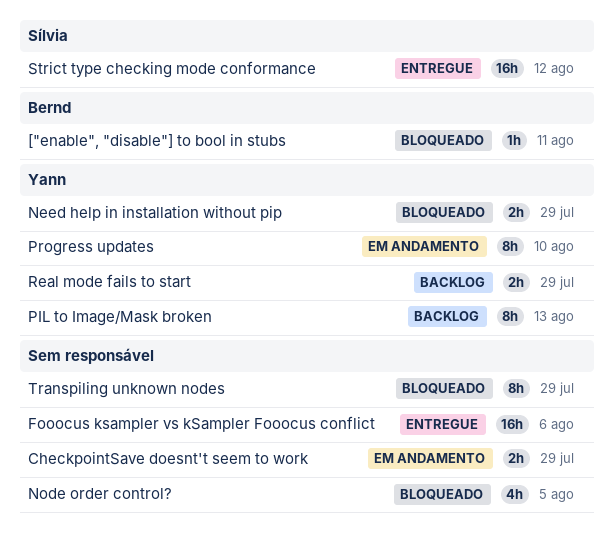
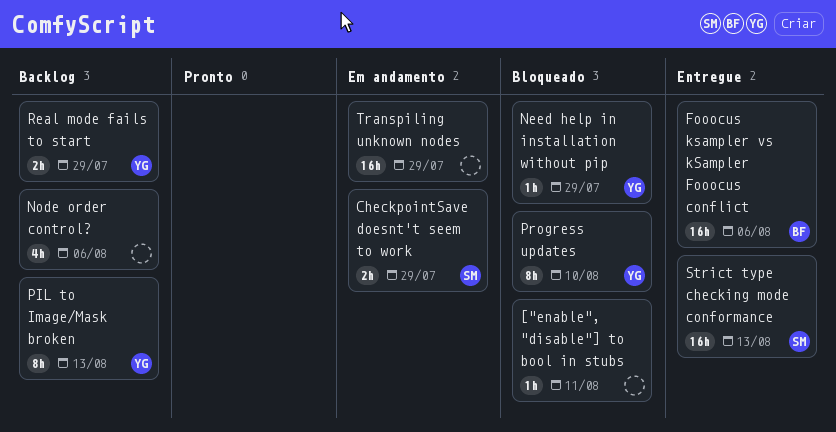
["enable", "disable"] to bool in stubs, owner: Bernd -> none
CheckpointSave doesnt't seem to work, owner: none -> Sílvia
Fooocus ksampler vs kSampler Fooocus conflict, owner: none -> Bernd
Need help in installation without pip, estimate: 2h -> 1h
Node order control?, status: Bloqueado -> Backlog
Node order control?, due: Aug 5 -> Aug 6
Progress updates, status: Em andamento -> Bloqueado
Strict type checking mode conformance, due: Aug 12 -> Aug 13
Transpiling unknown nodes, status: Bloqueado -> Em andamento
Transpiling unknown nodes, estimate: 8h -> 16h

